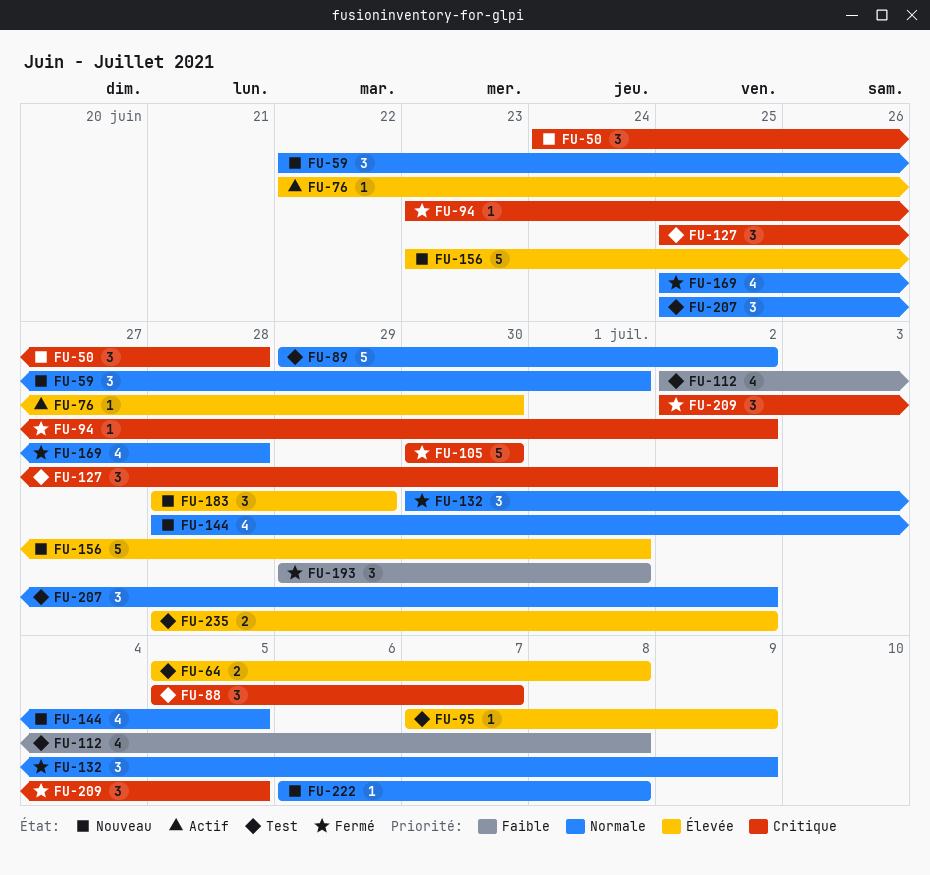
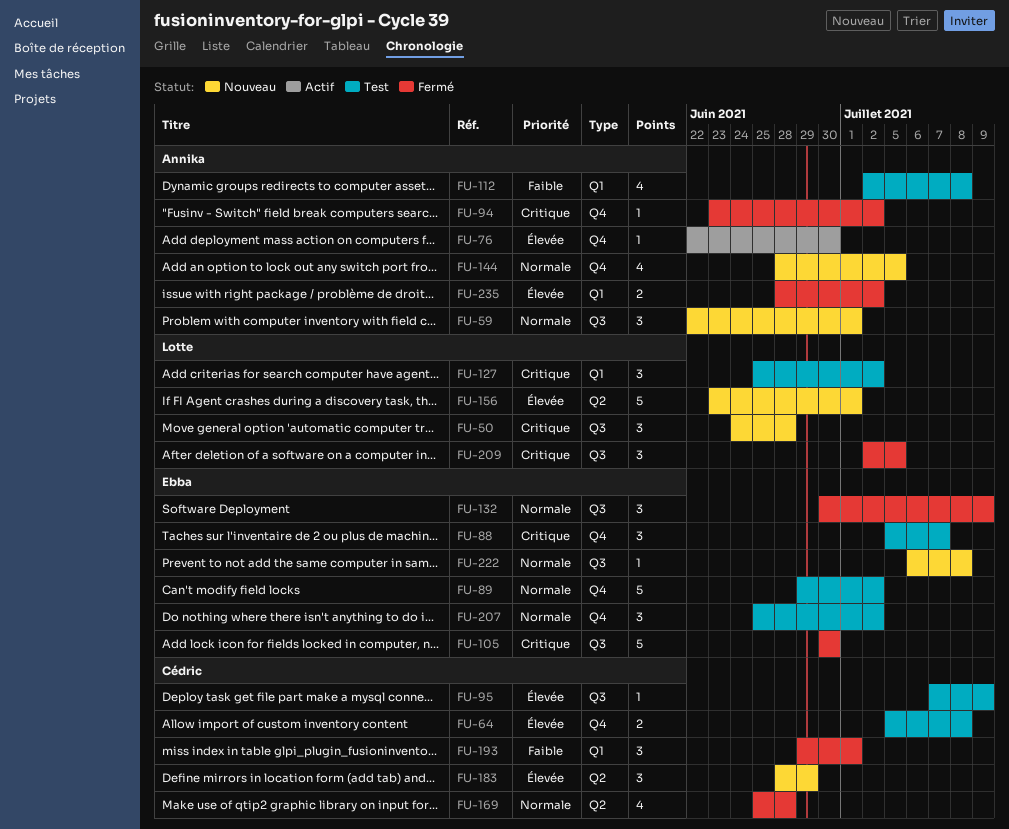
FU-235, status: Test -> Fermé

